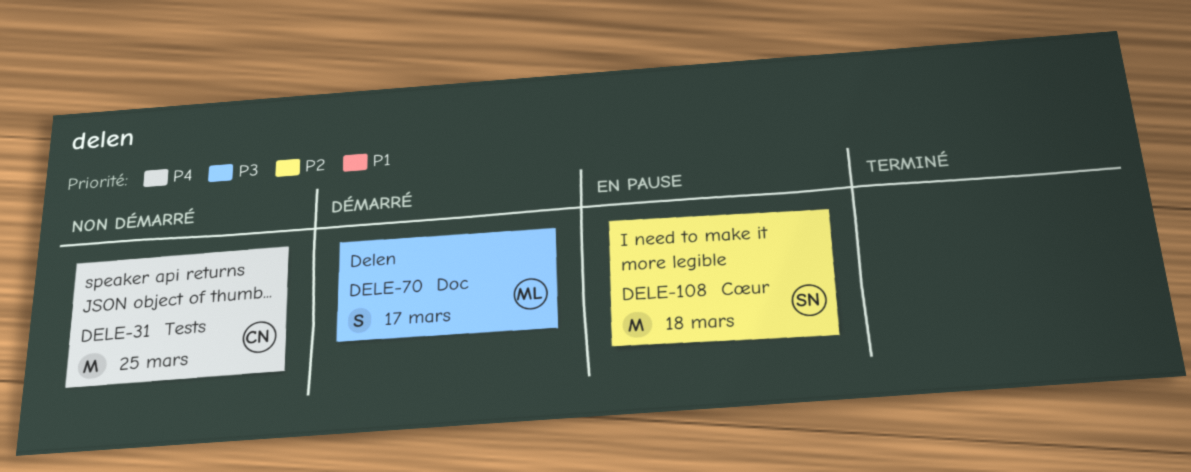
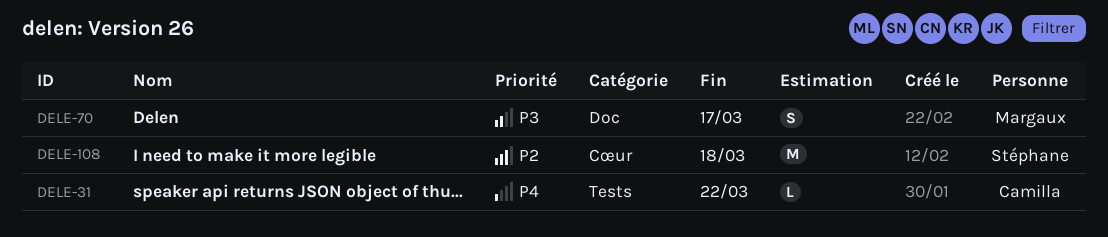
DELE-31, estimate: M -> L
DELE-31, due: Mar 25 -> Mar 22

